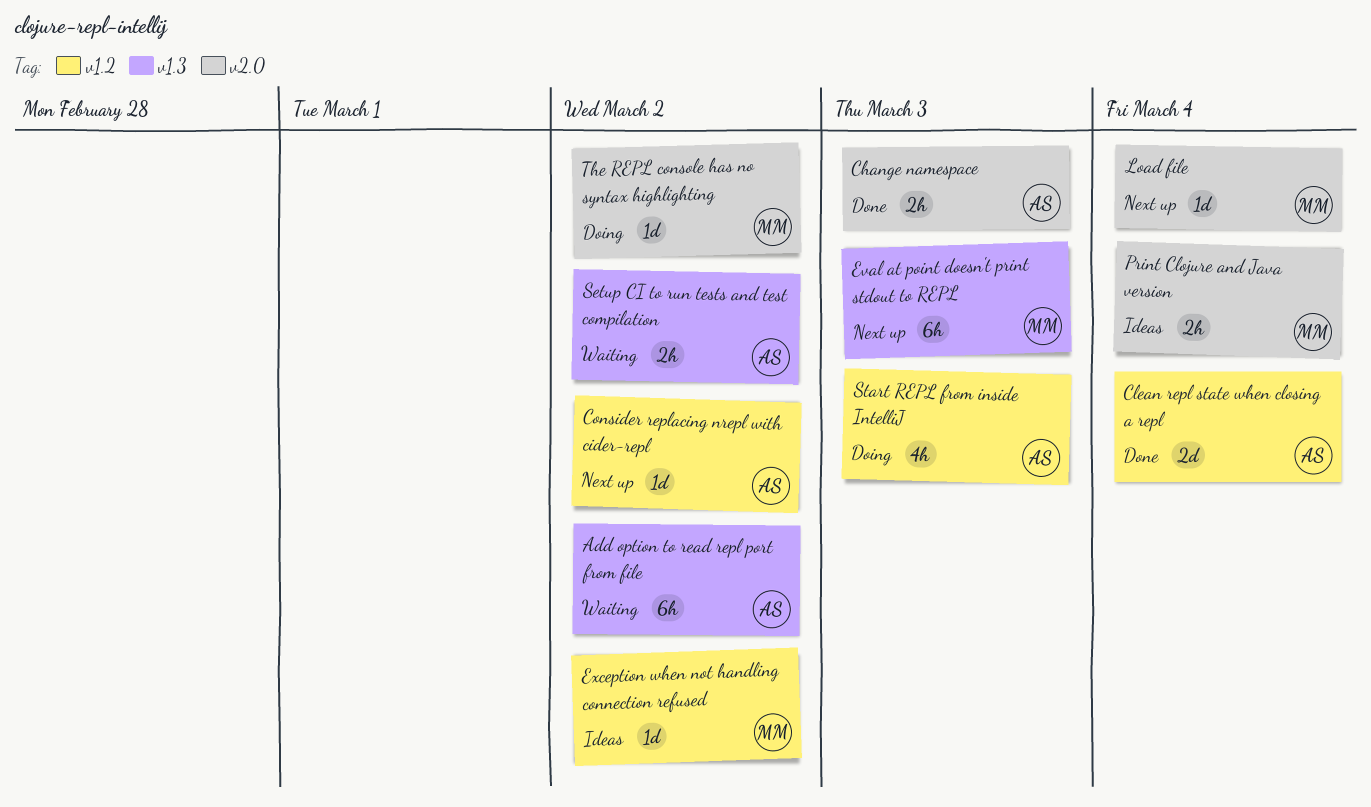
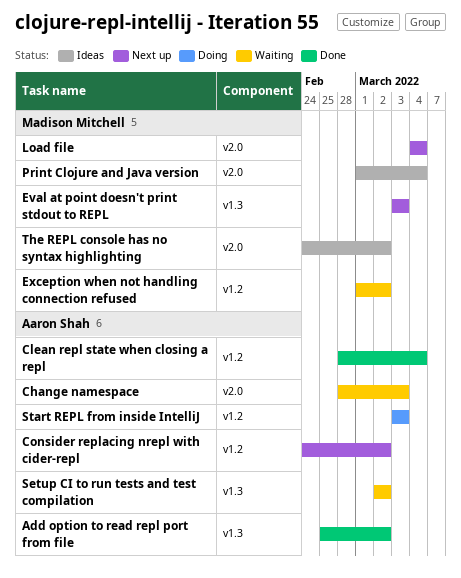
Add option to read repl port from file, status: Waiting -> Done
Change namespace, status: Done -> Waiting
Exception when not handling connection refused, status: Ideas -> Waiting
The REPL console has no syntax highlighting, status: Doing -> Ideas

